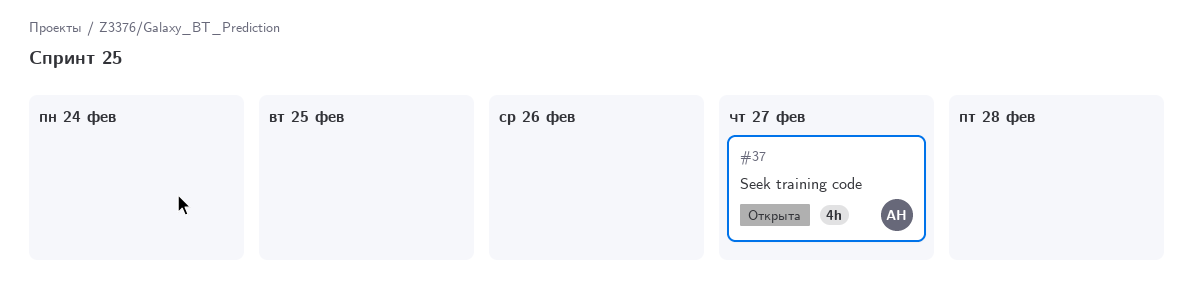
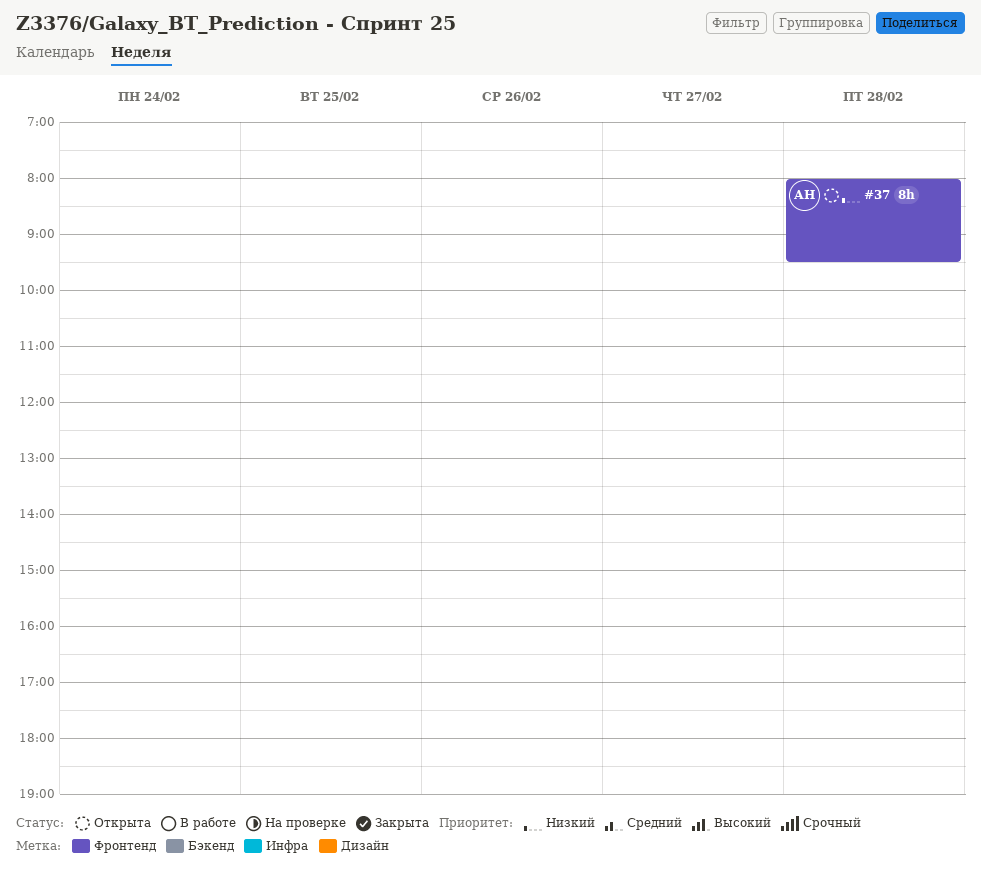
#37, estimate: 4h -> 8h
#37, day: Feb 27 -> Feb 28

